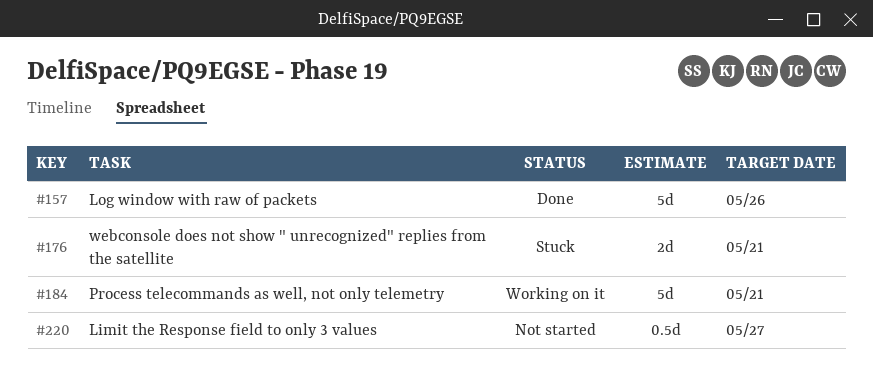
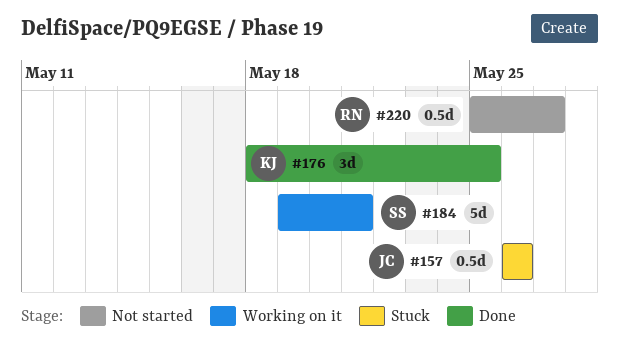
#157, status: Done -> Stuck
#157, estimate: 5d -> 0.5d
#176, status: Stuck -> Done
#176, estimate: 2d -> 3d
#176, due: May 21 -> May 25

